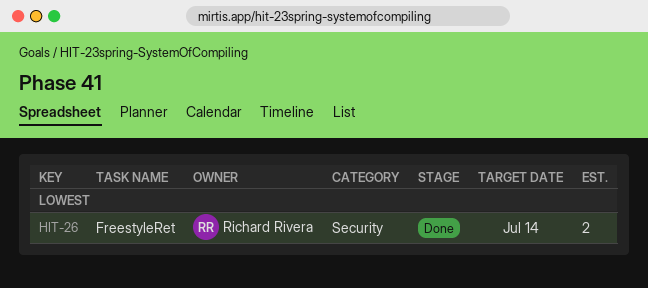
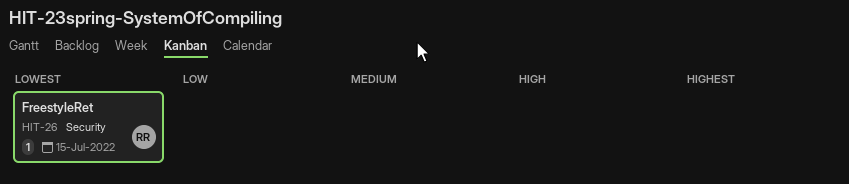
HIT-26, estimate: 2 -> 1
HIT-26, due: Jul 14 -> Jul 15

